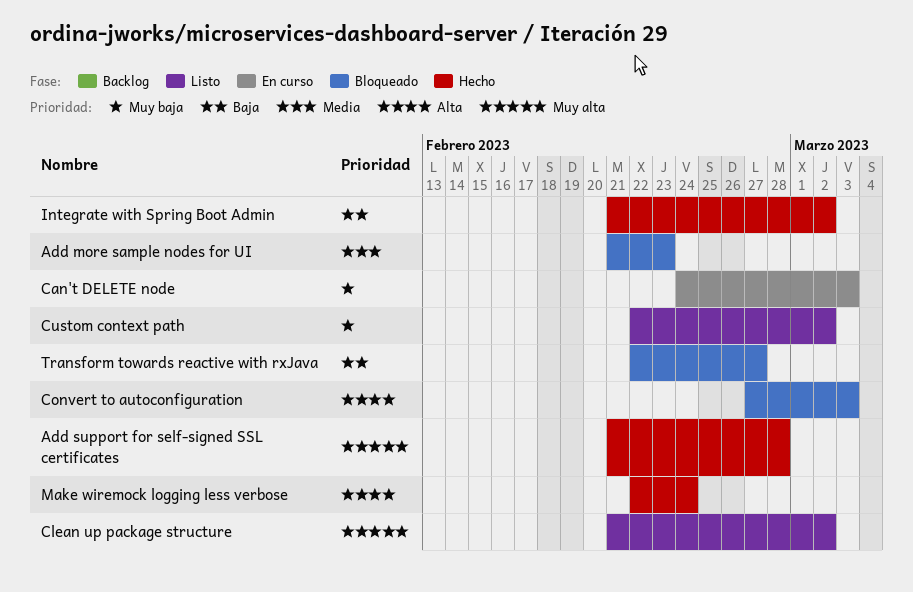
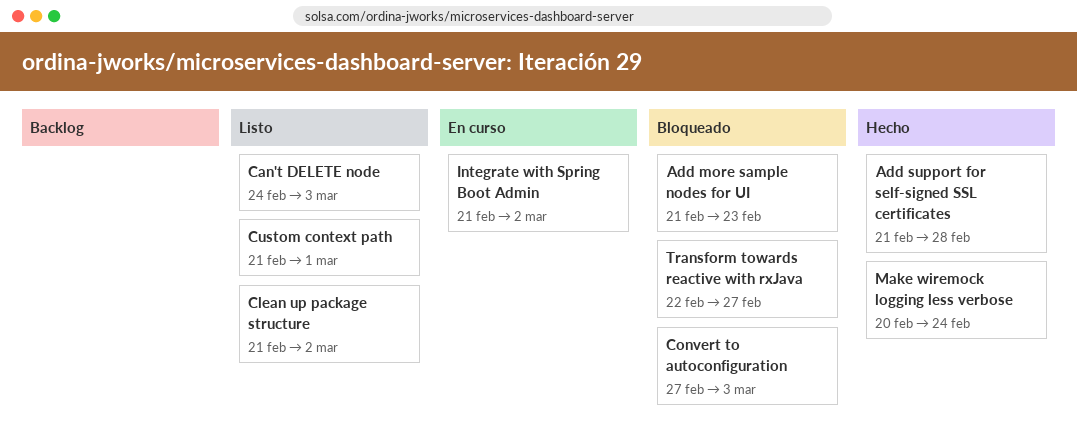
Can't DELETE node, status: En curso -> Listo
Custom context path, start: Feb 22 -> Feb 21
Custom context path, due: Mar 2 -> Mar 1
Integrate with Spring Boot Admin, status: Hecho -> En curso
Make wiremock logging less verbose, start: Feb 22 -> Feb 20

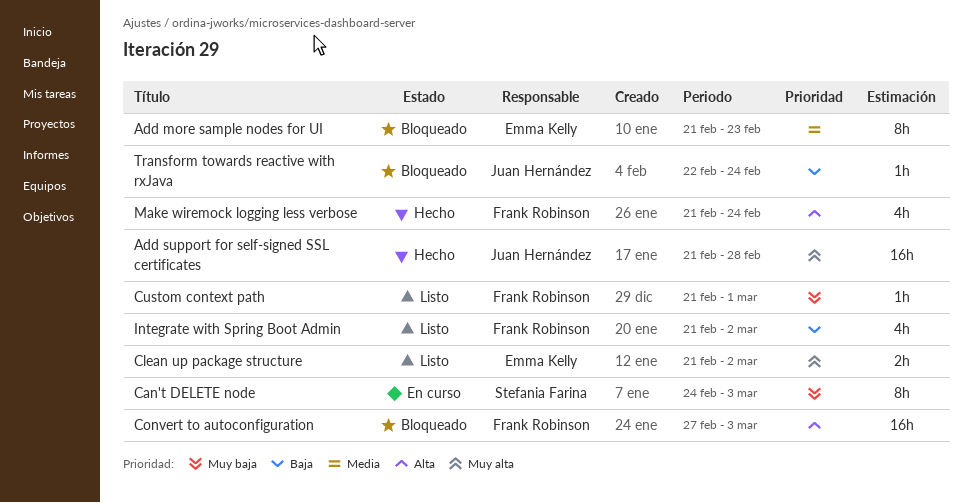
Can't DELETE node, status: Listo -> En curso
Integrate with Spring Boot Admin, status: En curso -> Listo
Make wiremock logging less verbose, start: Feb 20 -> Feb 21
Transform towards reactive with rxJava, due: Feb 27 -> Feb 24

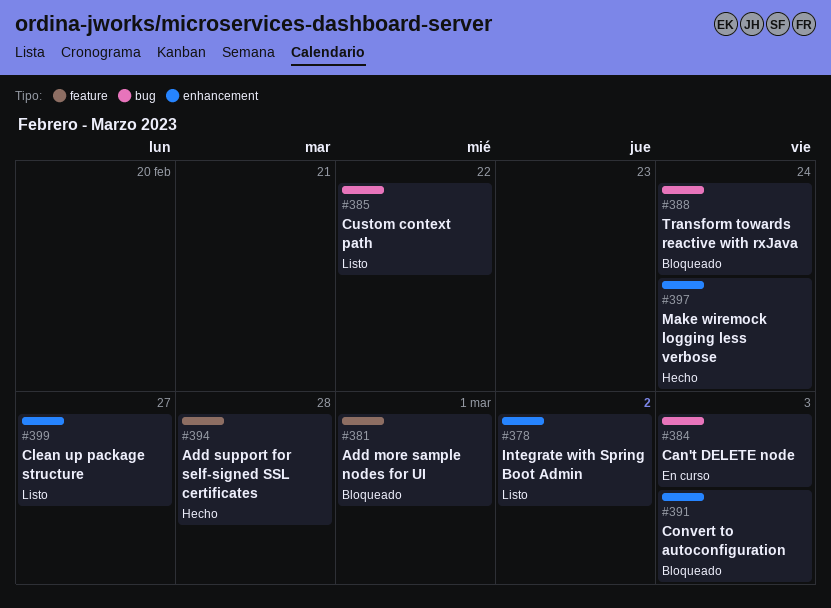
Add more sample nodes for UI, due: Feb 23 -> Mar 1
Clean up package structure, due: Mar 2 -> Feb 27
Custom context path, due: Mar 1 -> Feb 22

